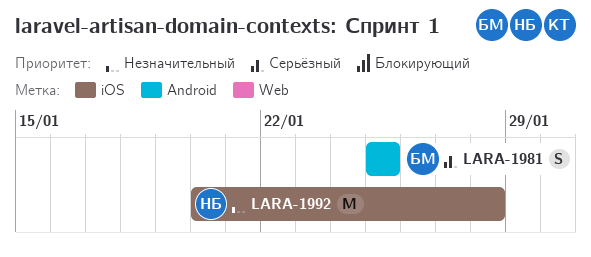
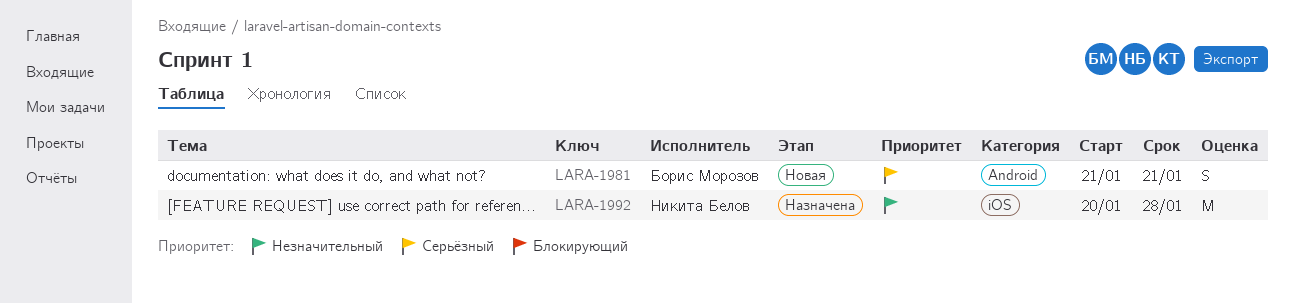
LARA-1981, start: Jan 25 -> Jan 21
LARA-1981, due: Jan 25 -> Jan 21

